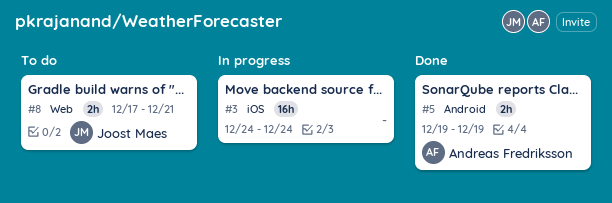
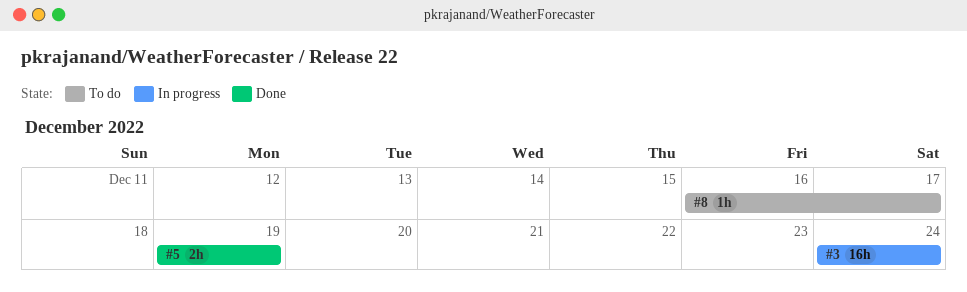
#8, estimate: 2h -> 1h
#8, start: Dec 17 -> Dec 16
#8, due: Dec 21 -> Dec 17

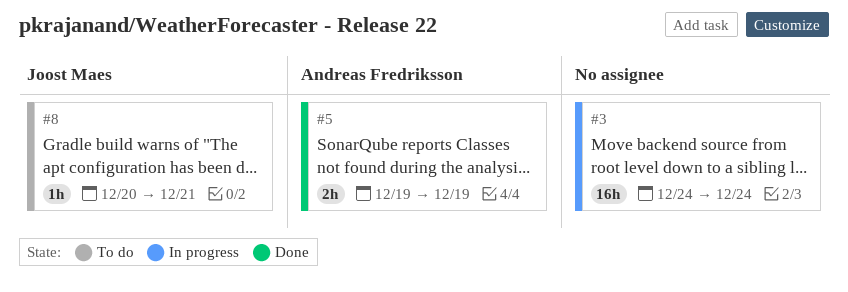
#8, start: Dec 16 -> Dec 20
#8, due: Dec 17 -> Dec 21

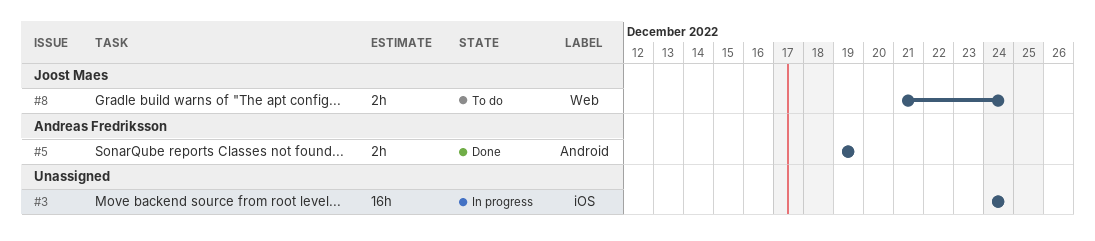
#8, estimate: 1h -> 2h
#8, start: Dec 20 -> Dec 21
#8, due: Dec 21 -> Dec 24

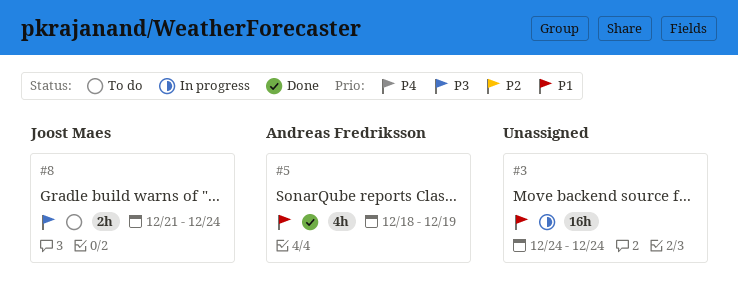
#5, estimate: 2h -> 4h
#5, start: Dec 19 -> Dec 18

